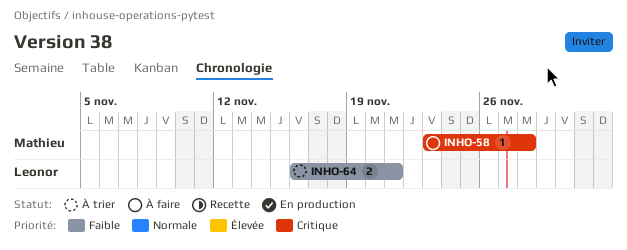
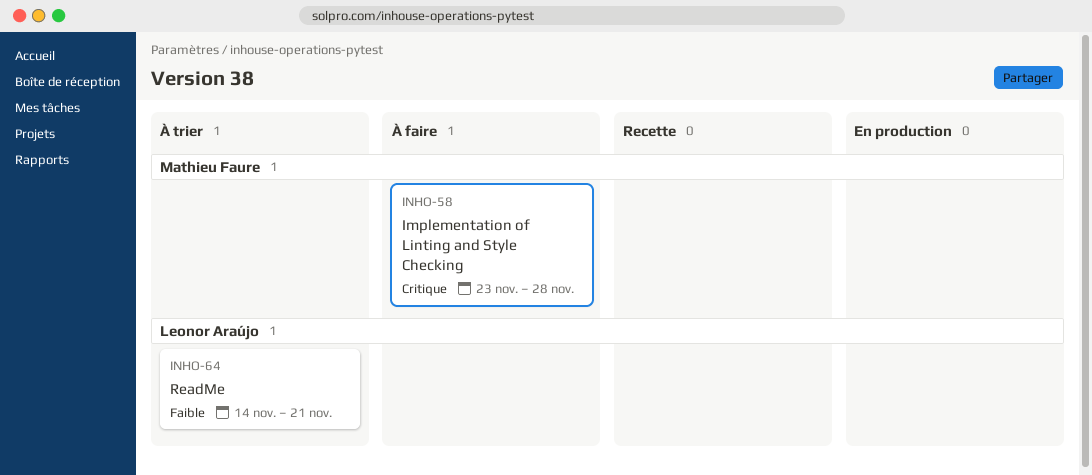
INHO-64, start: Nov 16 -> Nov 14

